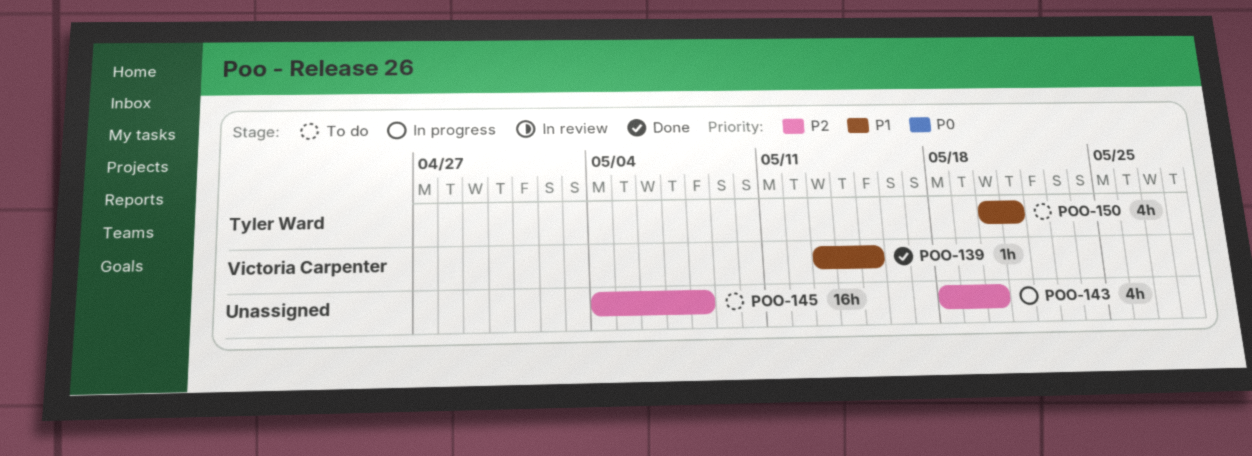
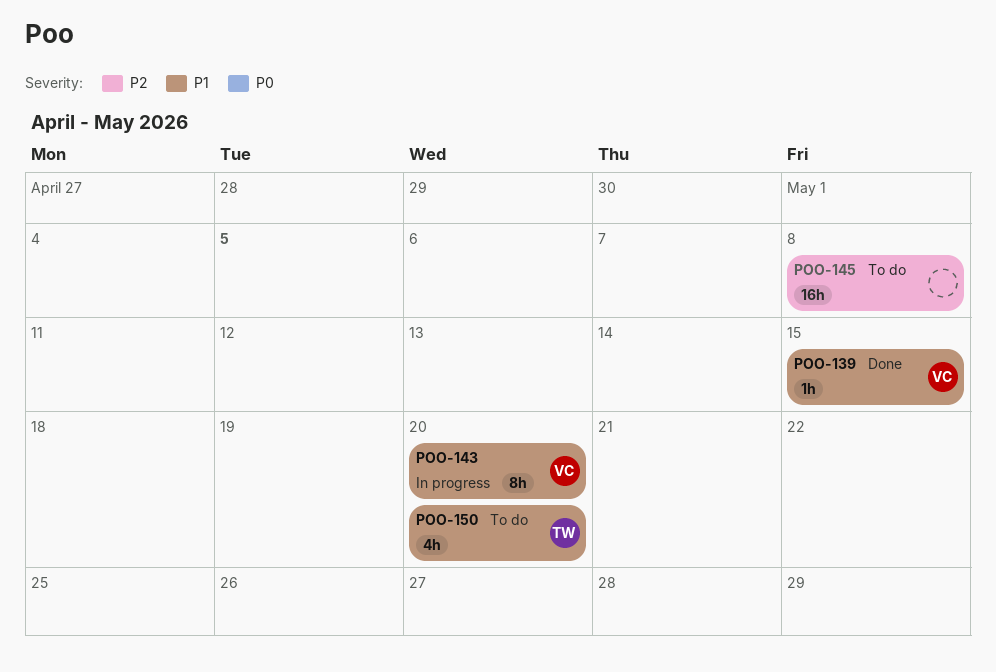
POO-143, owner: none -> Victoria Carpenter
POO-143, priority: P2 -> P1
POO-143, estimate: 4h -> 8h
POO-150, due: May 21 -> May 20

